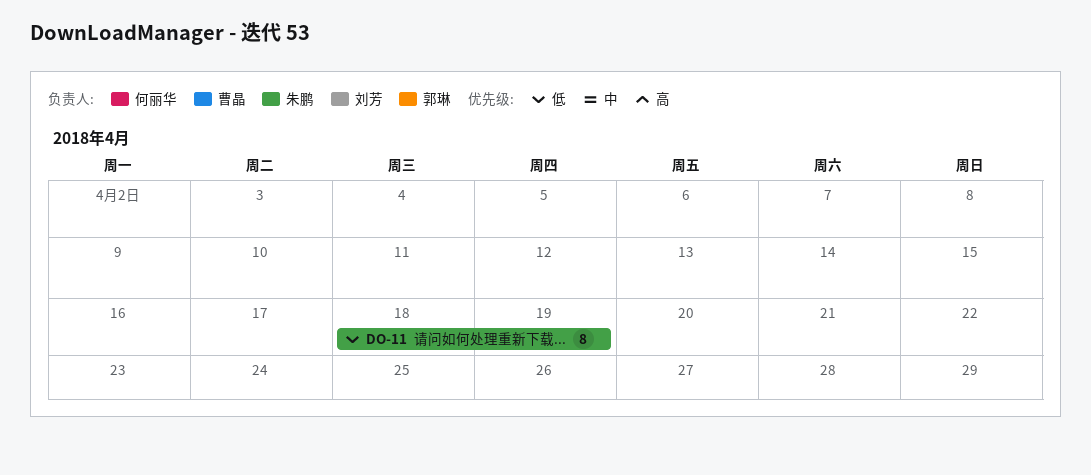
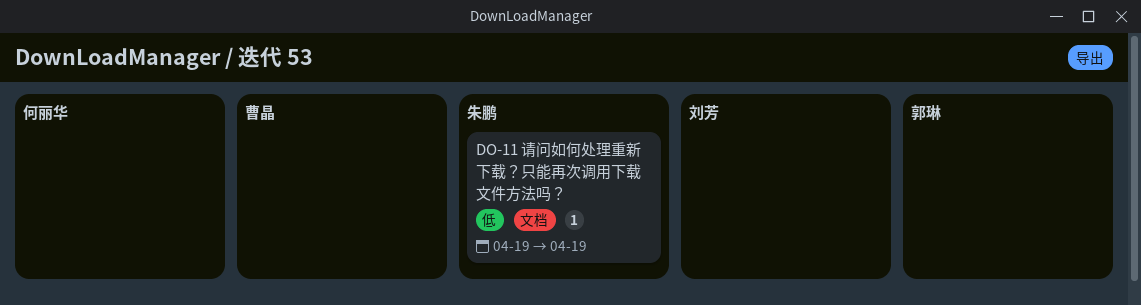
DO-11, estimate: 8 -> 1
DO-11, start: Apr 18 -> Apr 19

